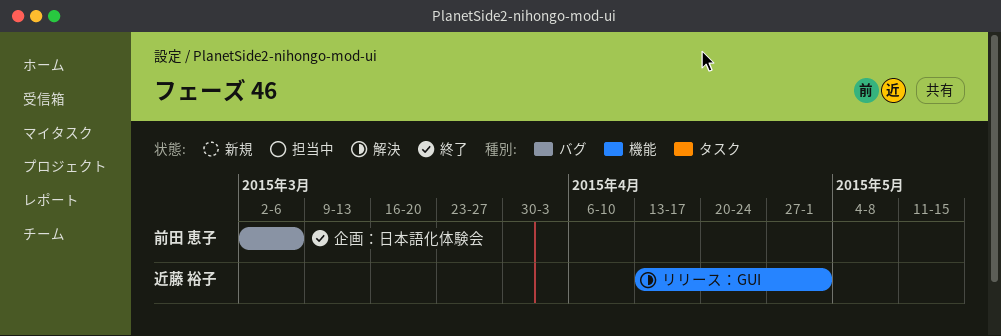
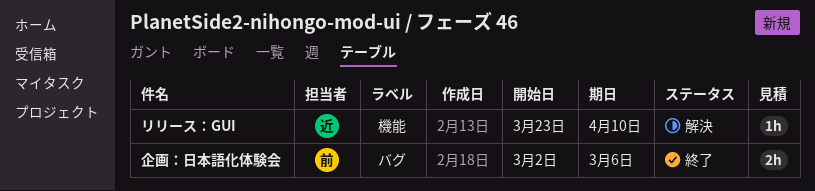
リリース：GUI, start: Apr 13 -> Mar 23
リリース：GUI, due: May 1 -> Apr 10

